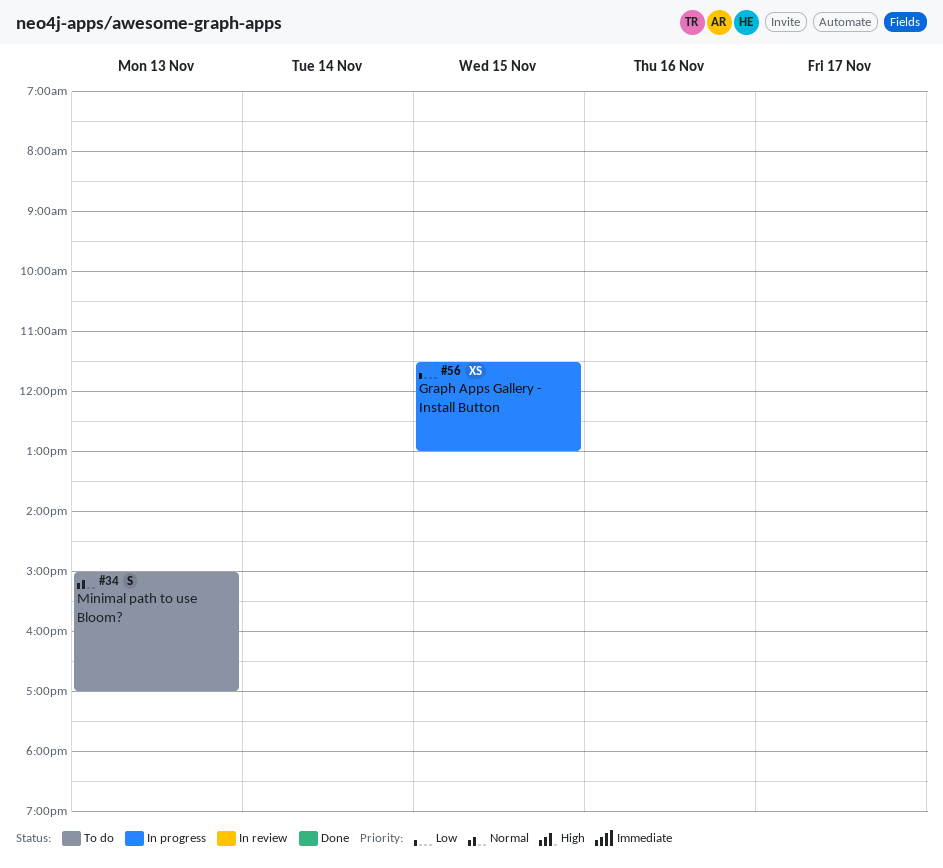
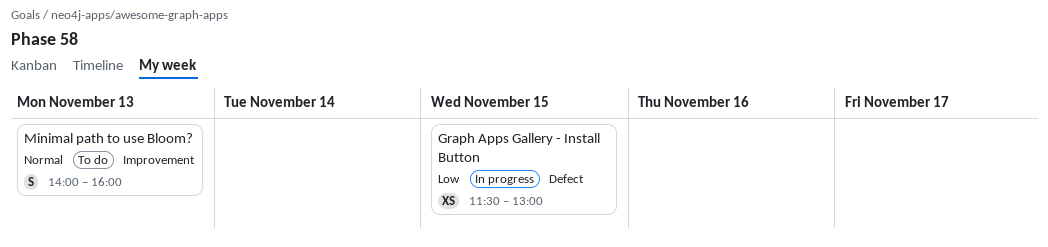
Minimal path to use Bloom?, begins: 15:00 -> 14:00
Minimal path to use Bloom?, ends: 17:00 -> 16:00

